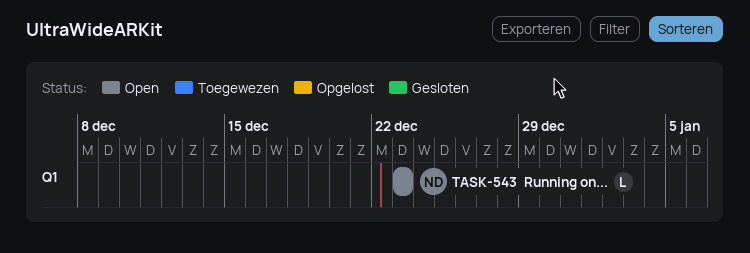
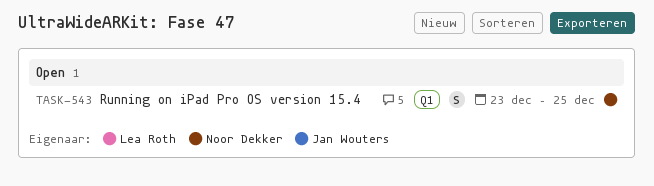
TASK-543, estimate: L -> S
TASK-543, due: Dec 23 -> Dec 25

